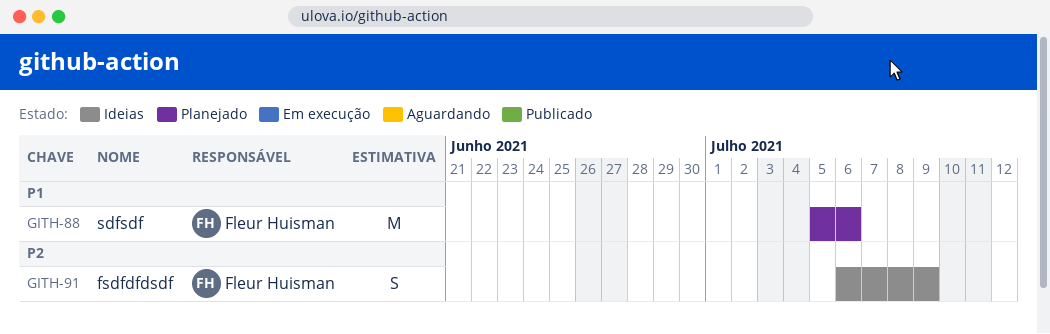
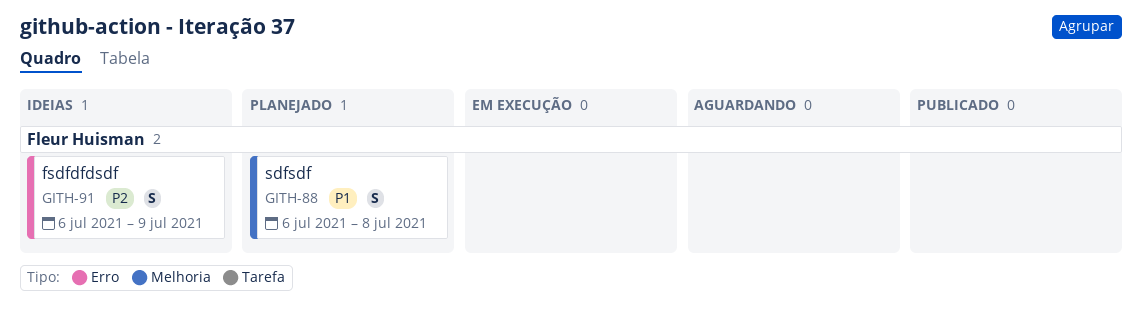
GITH-88, estimate: M -> S
GITH-88, start: Jul 5 -> Jul 6
GITH-88, due: Jul 6 -> Jul 8

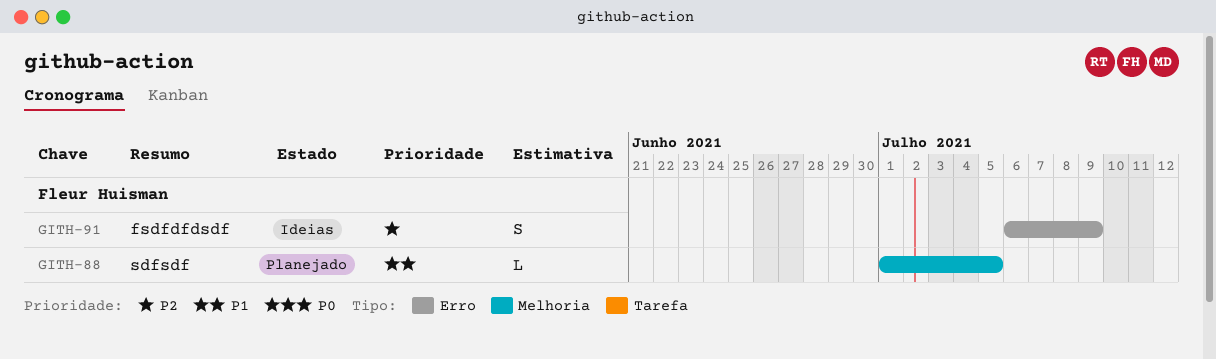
GITH-88, estimate: S -> L
GITH-88, start: Jul 6 -> Jul 1
GITH-88, due: Jul 8 -> Jul 5

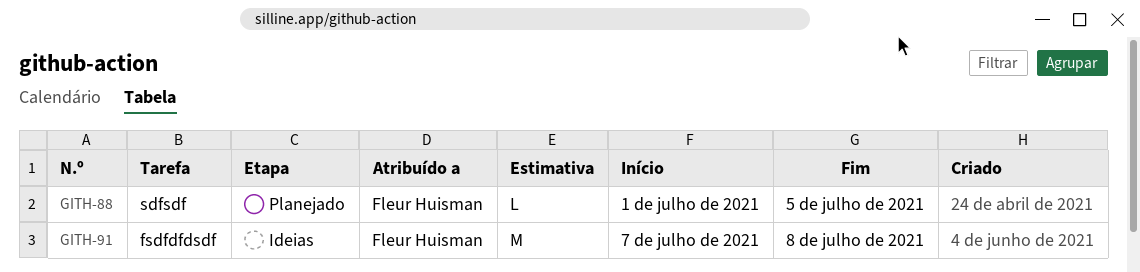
GITH-91, estimate: S -> M
GITH-91, start: Jul 6 -> Jul 7
GITH-91, due: Jul 9 -> Jul 8

